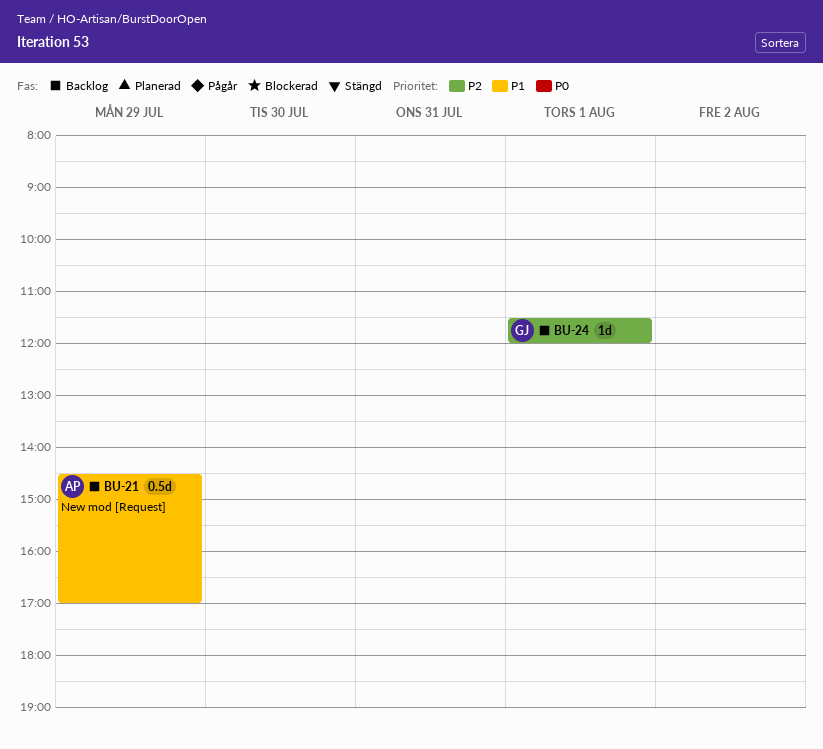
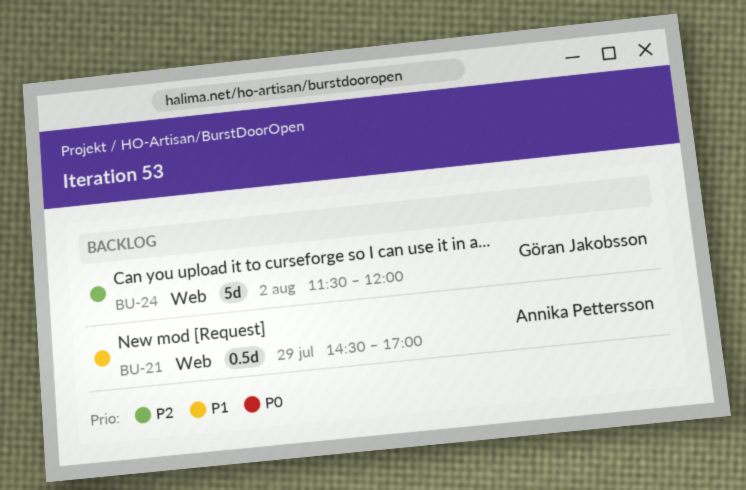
BU-24, estimate: 1d -> 5d
BU-24, day: Aug 1 -> Aug 2

